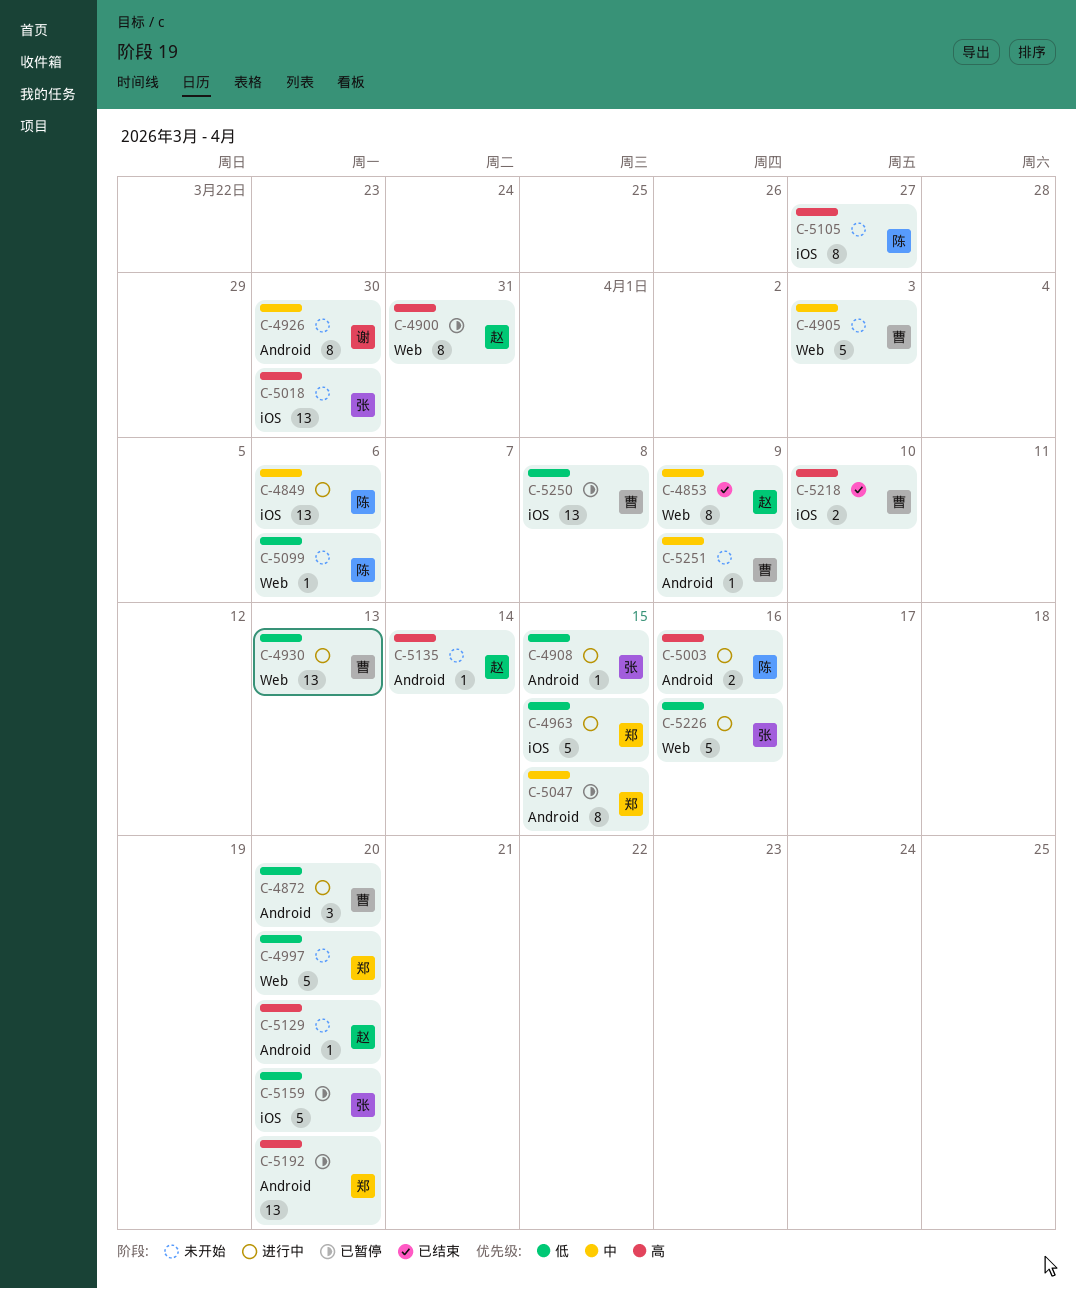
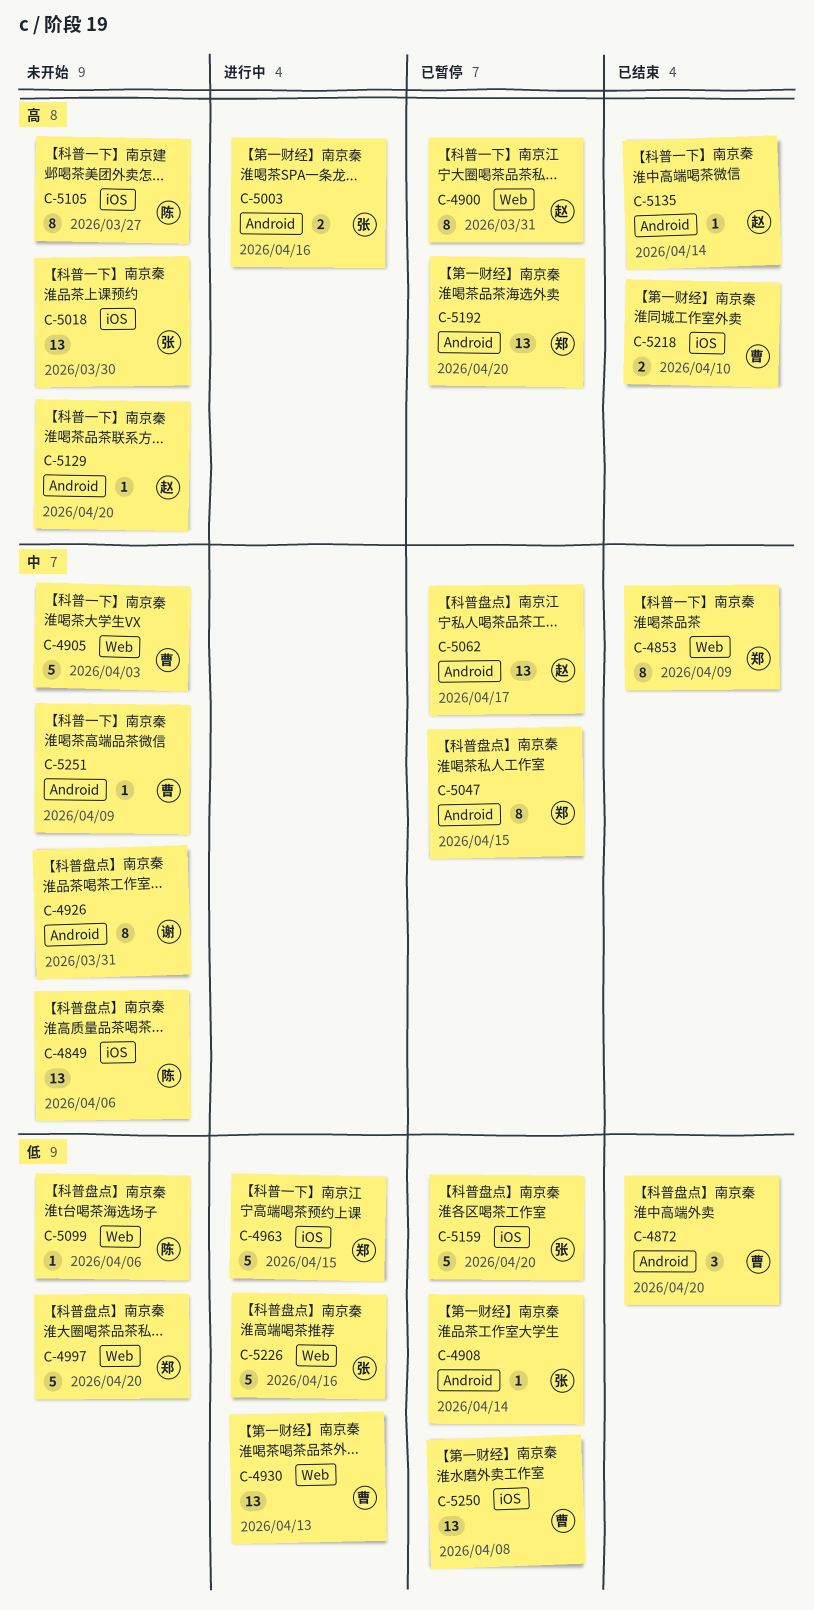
C-4849, status: 进行中 -> 未开始
C-4853, owner: 赵 -> 郑
C-4872, status: 进行中 -> 已结束
C-4908, status: 进行中 -> 已暂停
C-4908, due: Apr 15 -> Apr 14
C-4926, due: Mar 30 -> Mar 31
C-5003, owner: 陈 -> 张
C-5062: none -> present
C-5135, status: 未开始 -> 已结束

